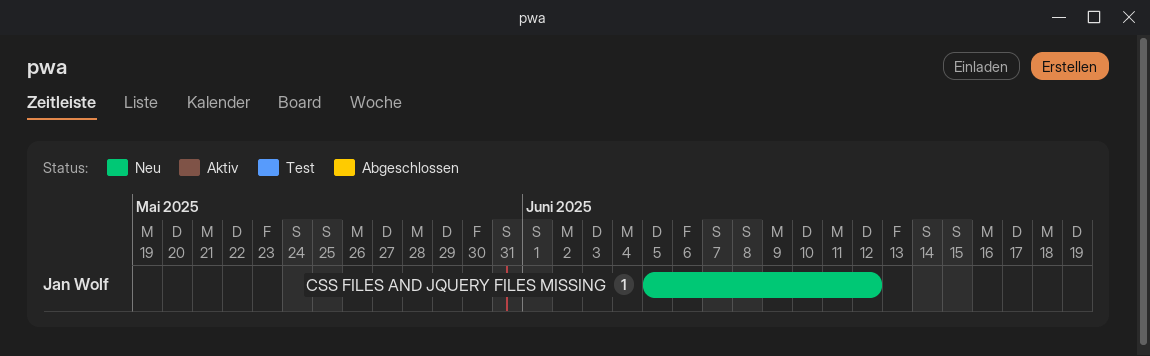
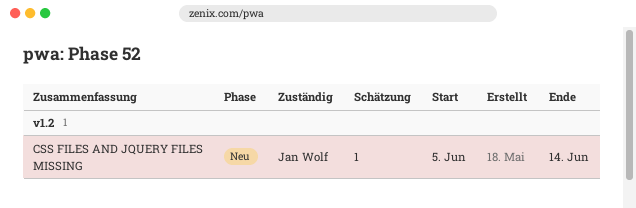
CSS FILES AND JQUERY FILES MISSING, due: Jun 12 -> Jun 14

